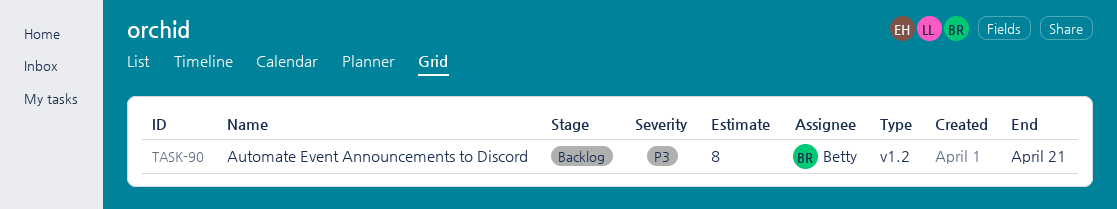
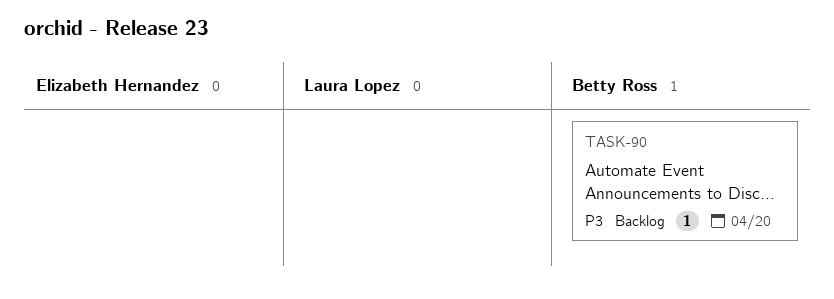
TASK-90, estimate: 8 -> 1
TASK-90, due: Apr 21 -> Apr 20

